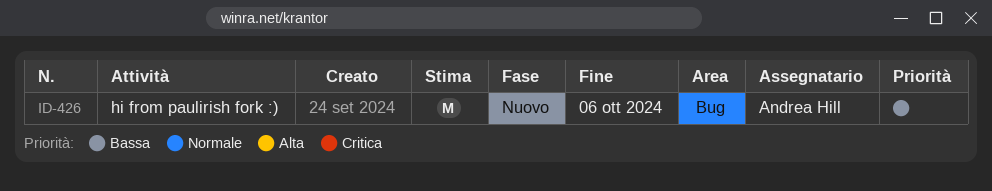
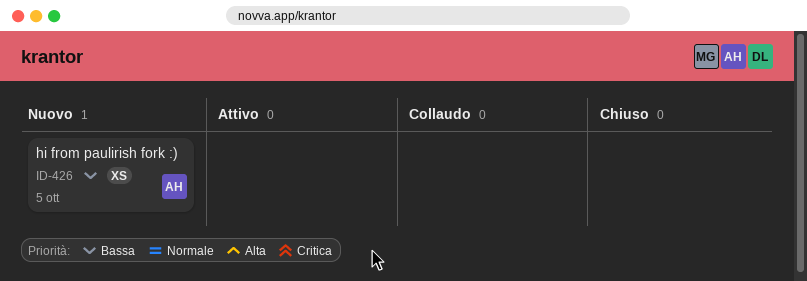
ID-426, estimate: M -> XS
ID-426, due: Oct 6 -> Oct 5

